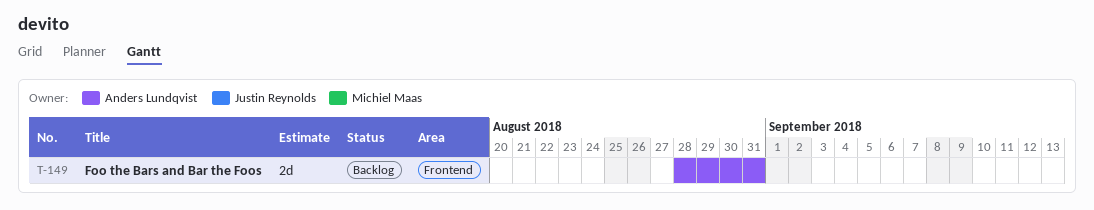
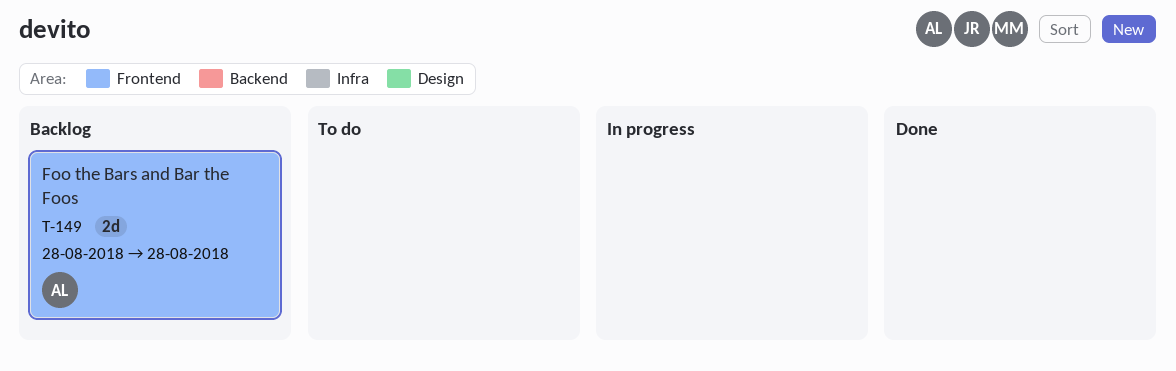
T-149, due: Aug 31 -> Aug 28

